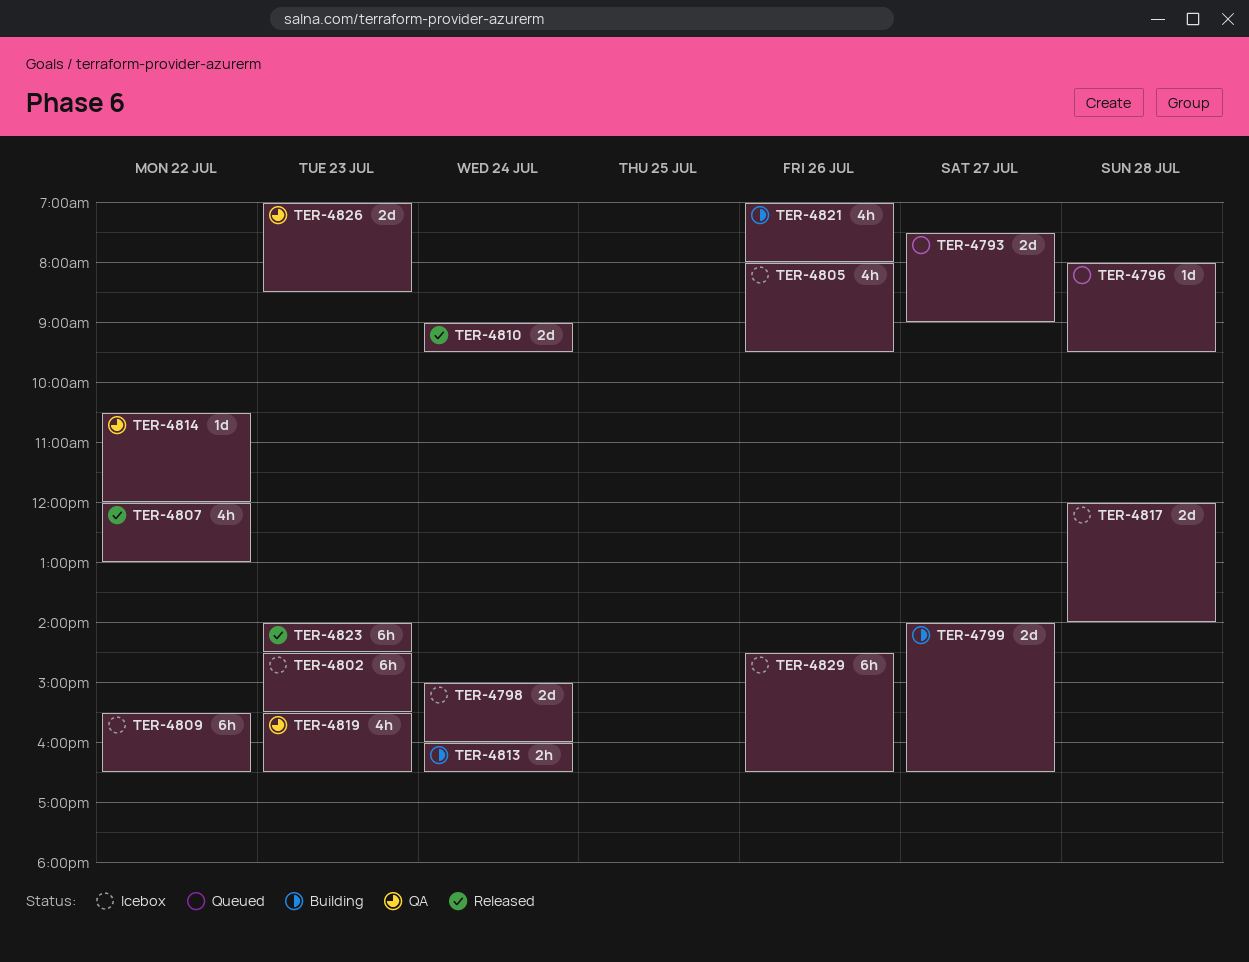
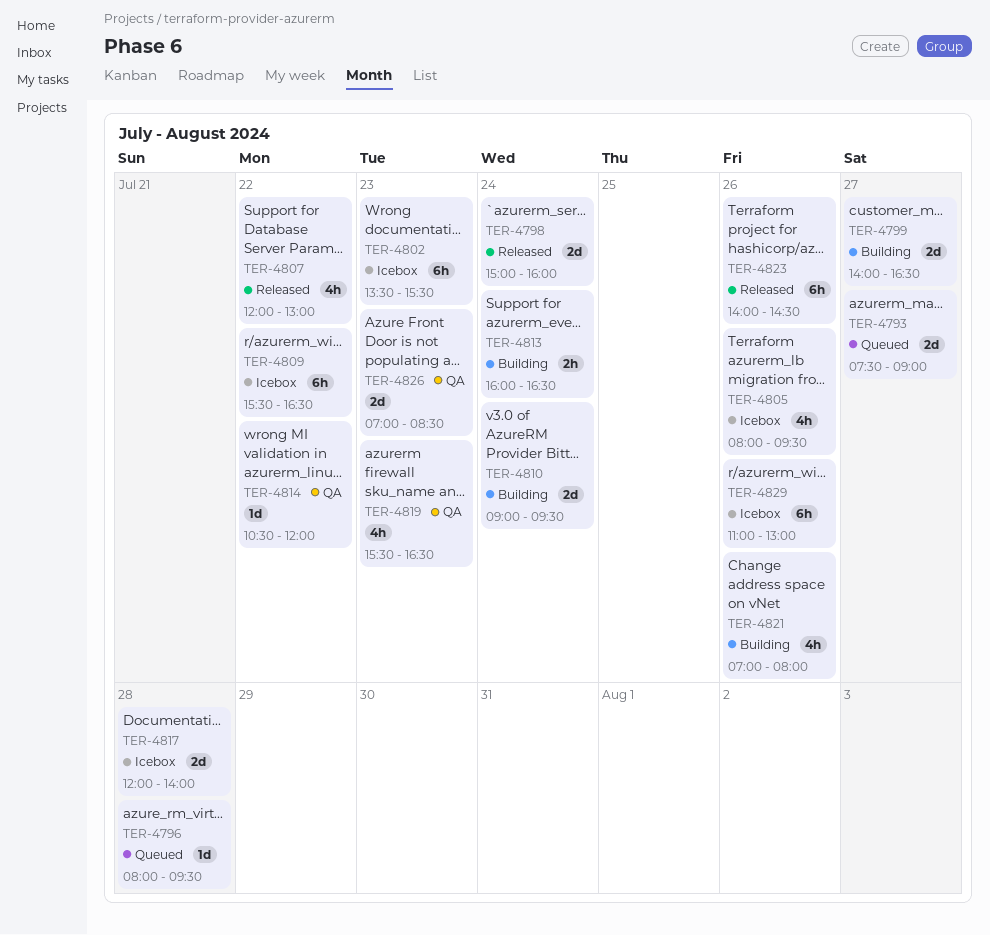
TER-4798, status: Icebox -> Released
TER-4802, begins: 14:30 -> 13:30
TER-4810, status: Released -> Building
TER-4823, day: Jul 23 -> Jul 26
TER-4829, begins: 14:30 -> 11:00
TER-4829, ends: 16:30 -> 13:00

